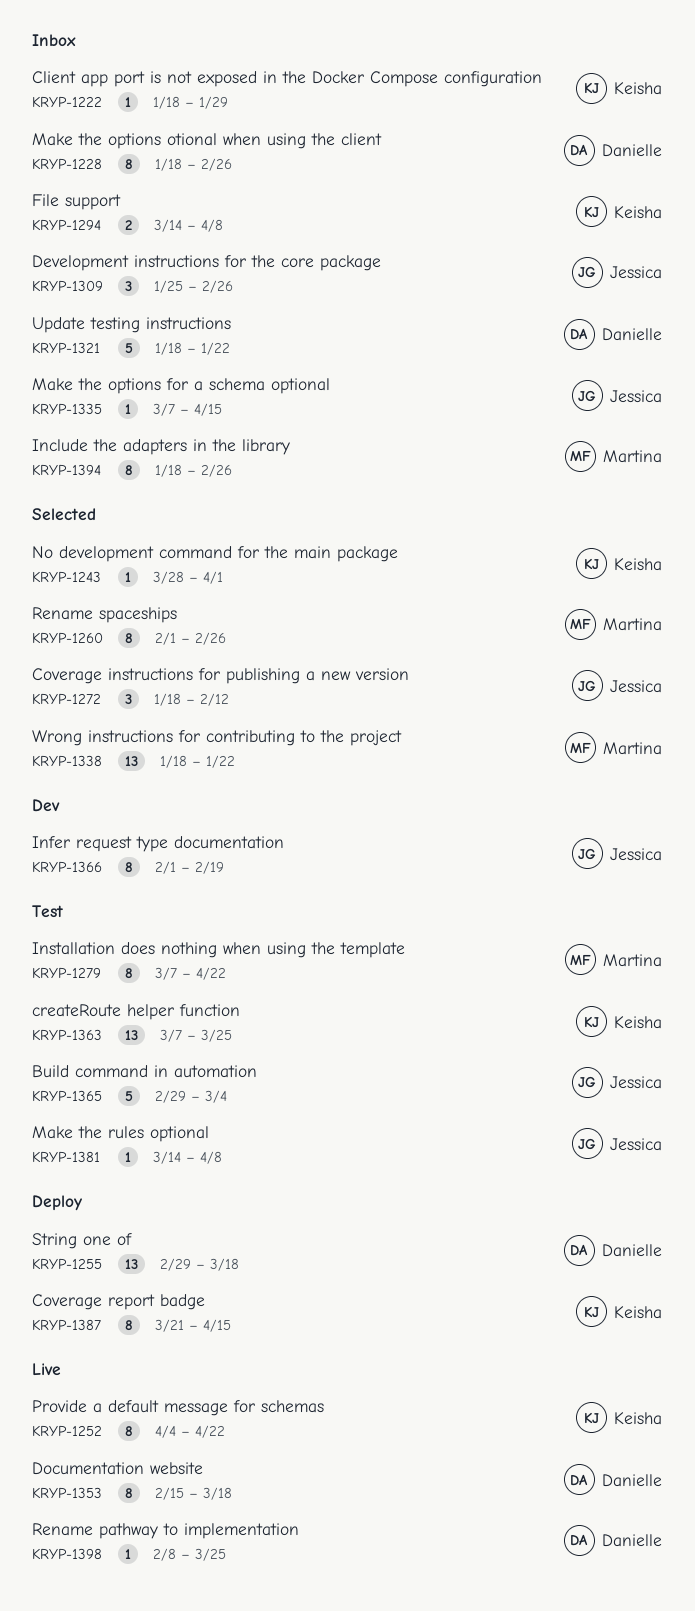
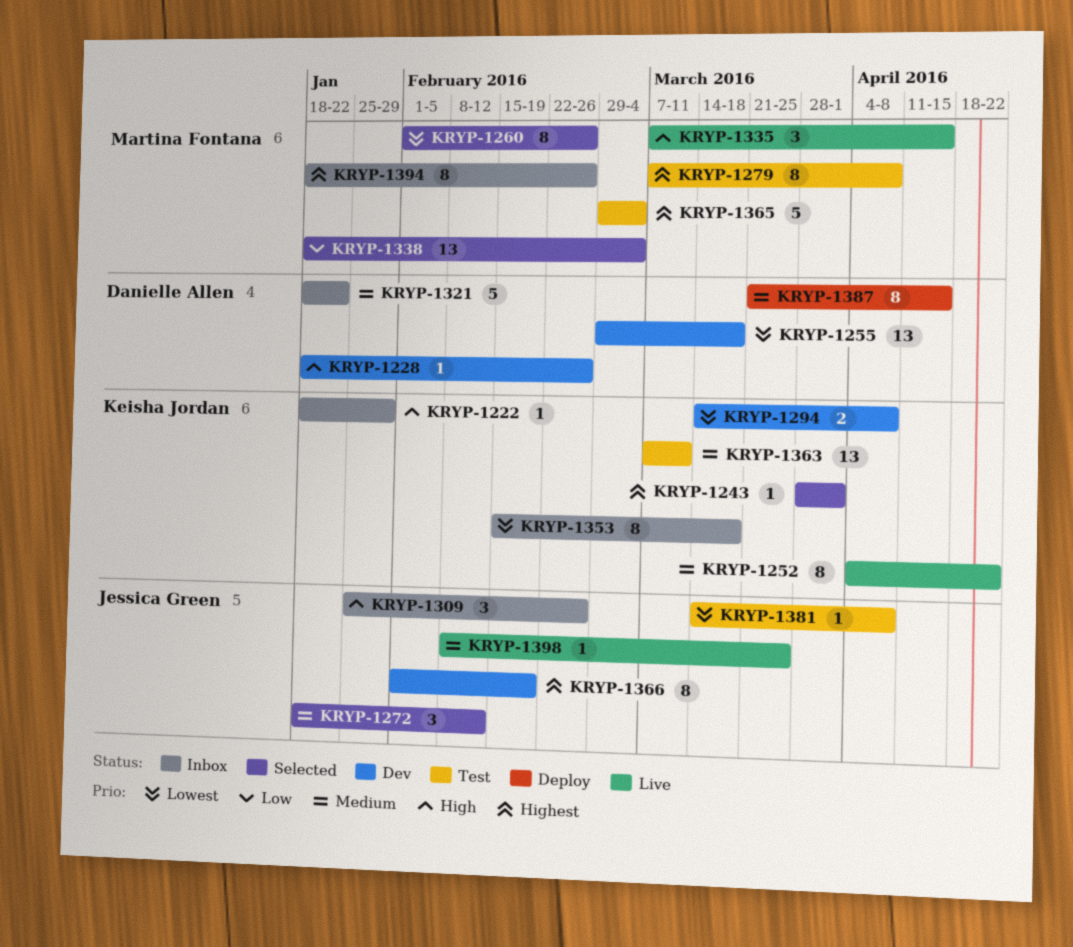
KRYP-1228, status: Inbox -> Dev
KRYP-1228, estimate: 8 -> 1
KRYP-1255, status: Deploy -> Dev
KRYP-1279, due: Apr 22 -> Apr 8
KRYP-1294, status: Inbox -> Dev
KRYP-1335, status: Inbox -> Live
KRYP-1335, owner: Jessica Green -> Martina Fontana
KRYP-1335, estimate: 1 -> 3
KRYP-1338, due: Jan 22 -> Mar 4
KRYP-1353, status: Live -> Inbox
KRYP-1353, owner: Danielle Allen -> Keisha Jordan
KRYP-1363, due: Mar 25 -> Mar 11
KRYP-1365, owner: Jessica Green -> Martina Fontana
KRYP-1387, owner: Keisha Jordan -> Danielle Allen
KRYP-1398, owner: Danielle Allen -> Jessica Green

